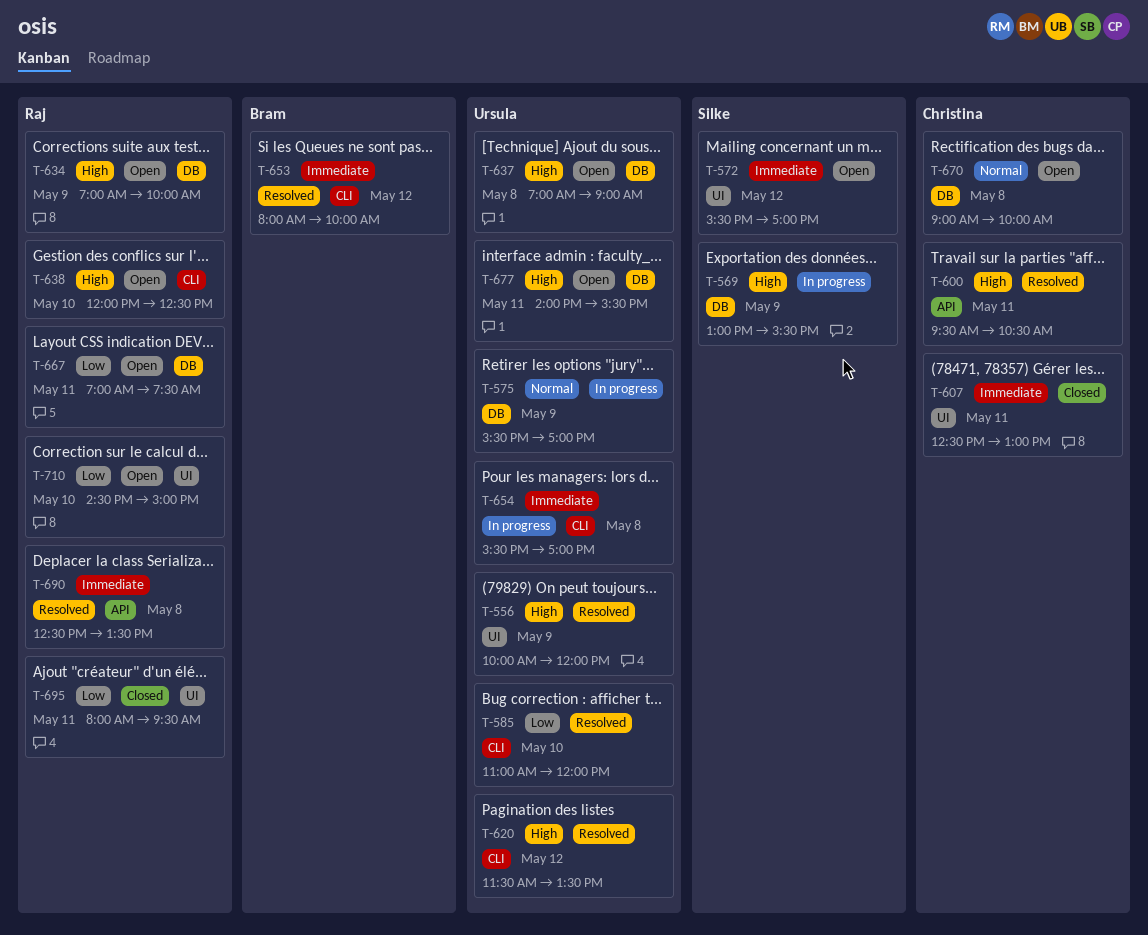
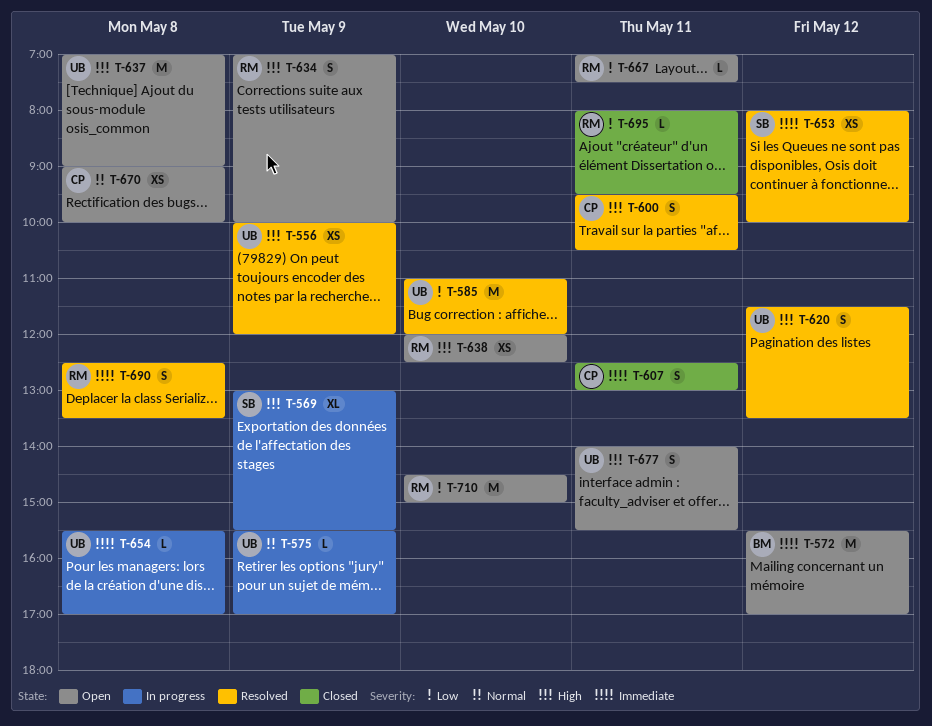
T-572, owner: Silke -> Bram
T-653, owner: Bram -> Silke

